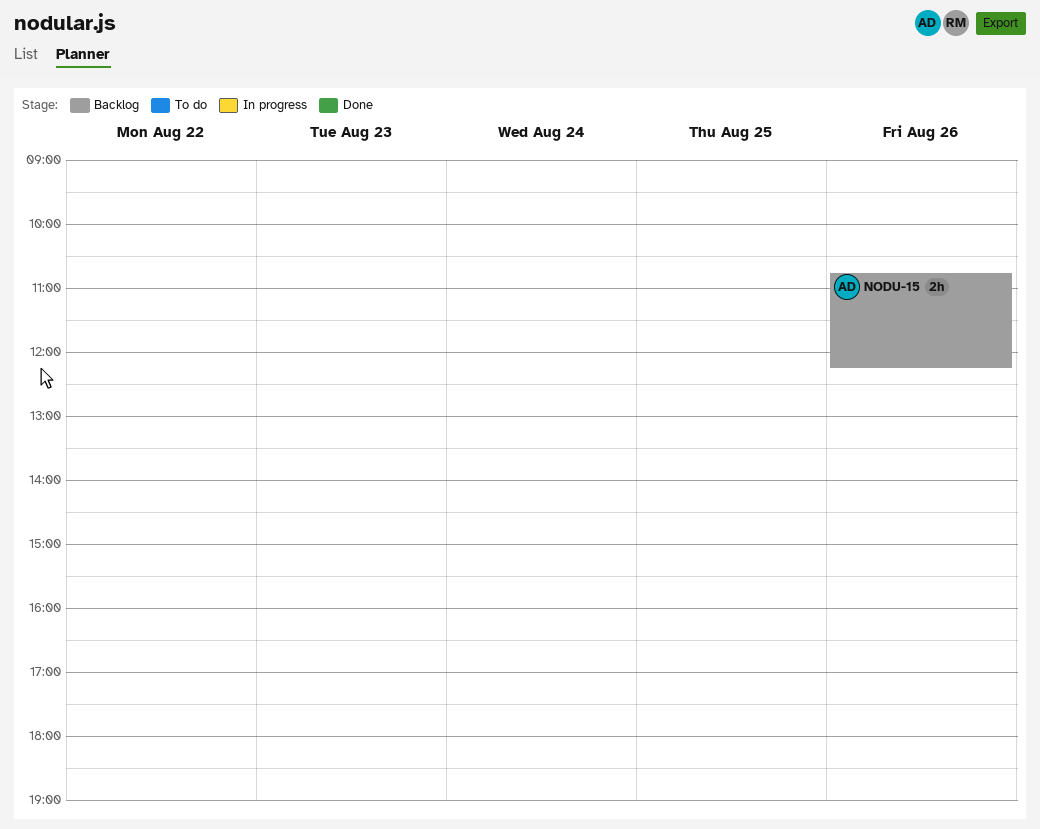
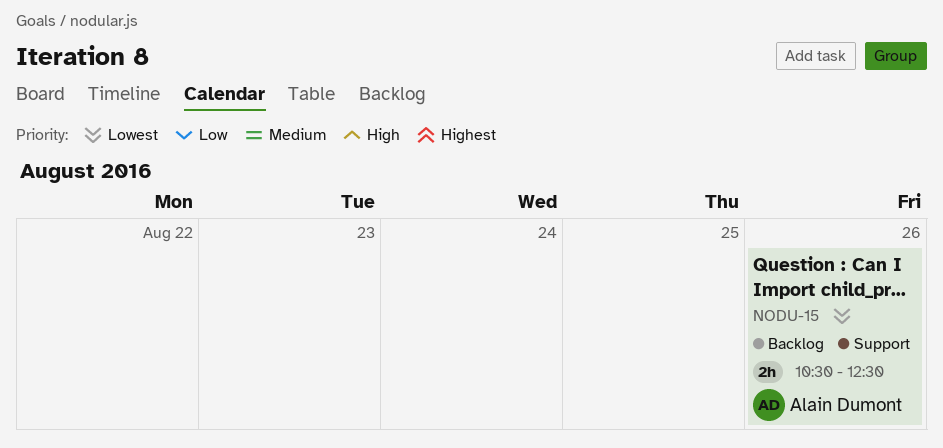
NODU-15, begins: 10:45 -> 10:30
NODU-15, ends: 12:15 -> 12:30

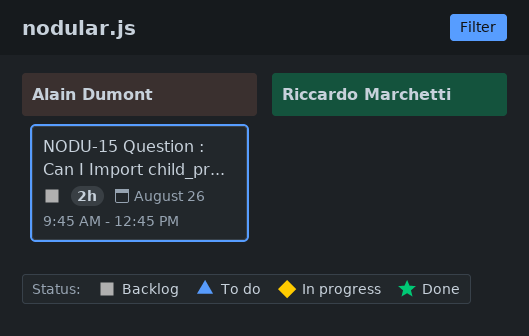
NODU-15, begins: 10:30 -> 09:45
NODU-15, ends: 12:30 -> 12:45

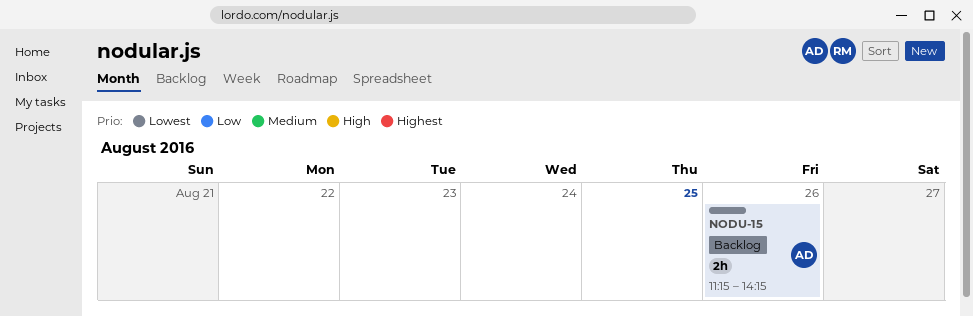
NODU-15, begins: 09:45 -> 11:15
NODU-15, ends: 12:45 -> 14:15

